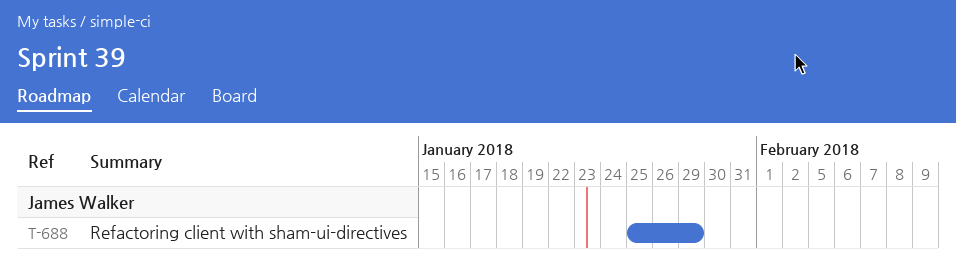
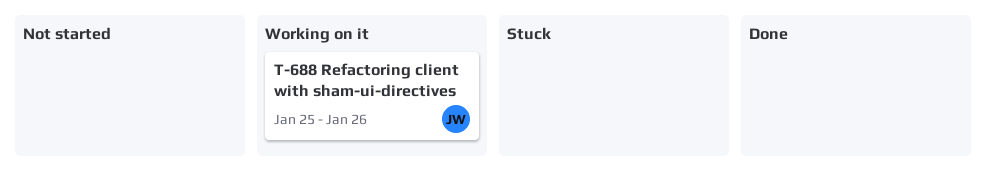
T-688, due: Jan 29 -> Jan 26

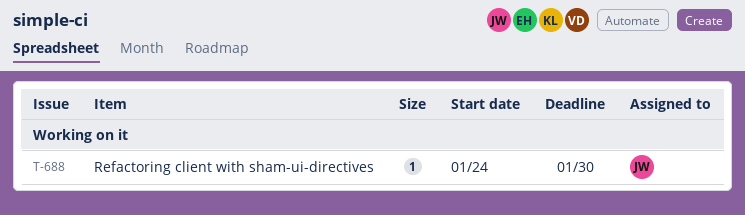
T-688, start: Jan 25 -> Jan 24
T-688, due: Jan 26 -> Jan 30

